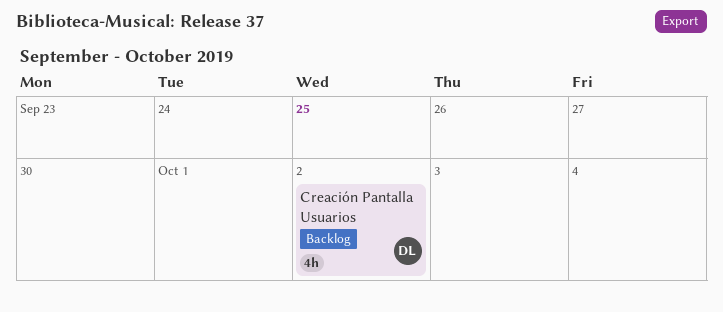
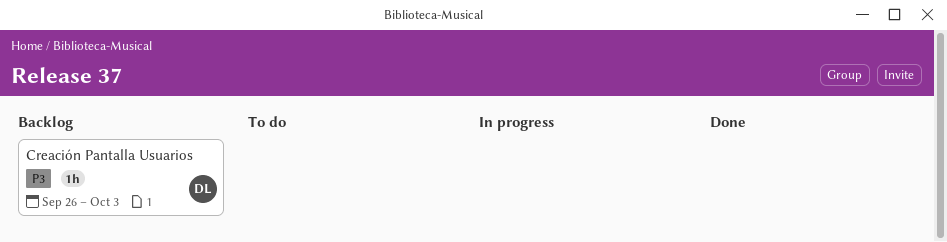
Creación Pantalla Usuarios, estimate: 4h -> 1h
Creación Pantalla Usuarios, due: Oct 2 -> Oct 3

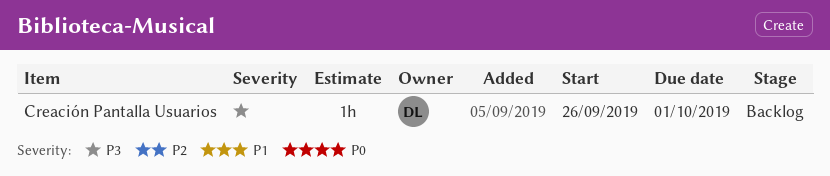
Creación Pantalla Usuarios, due: Oct 3 -> Oct 1

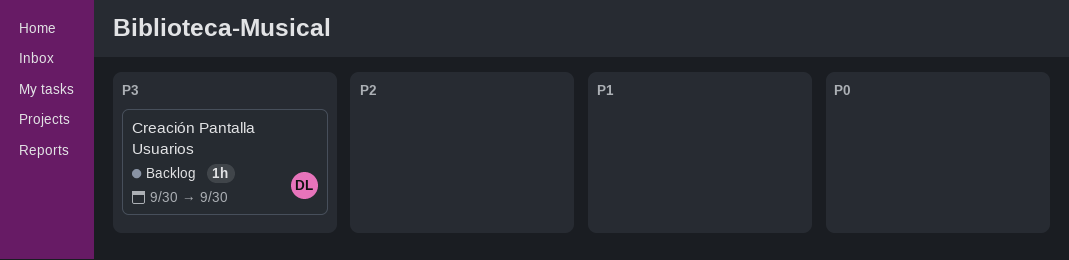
Creación Pantalla Usuarios, start: Sep 26 -> Sep 30
Creación Pantalla Usuarios, due: Oct 1 -> Sep 30

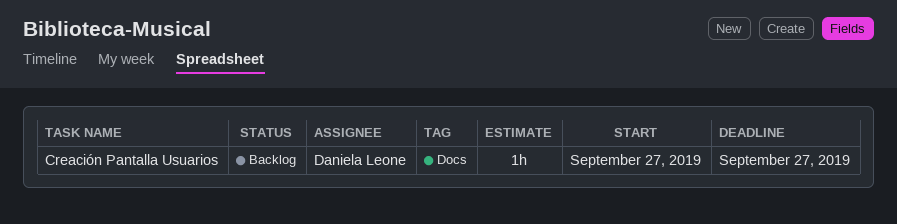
Creación Pantalla Usuarios, start: Sep 30 -> Sep 27
Creación Pantalla Usuarios, due: Sep 30 -> Sep 27

